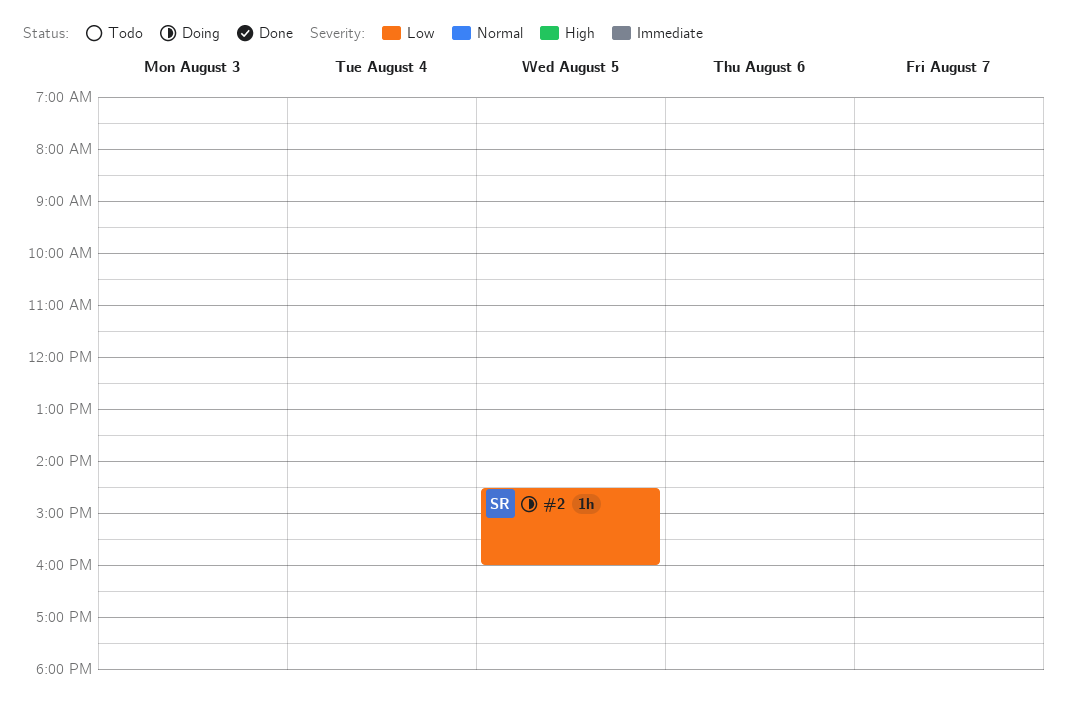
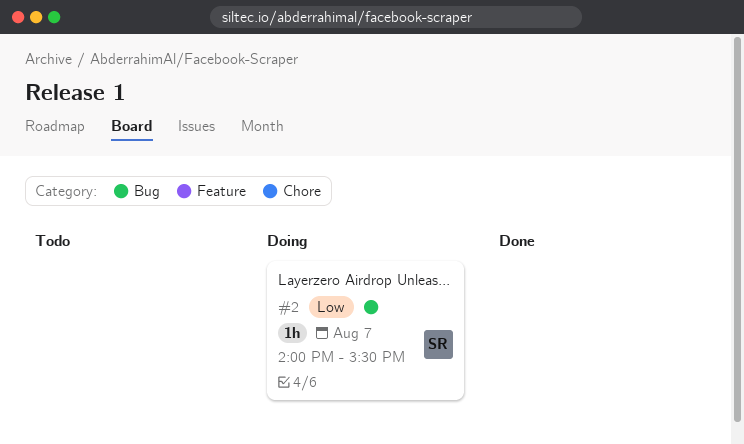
#2, day: Aug 5 -> Aug 7
#2, begins: 14:30 -> 14:00
#2, ends: 16:00 -> 15:30

